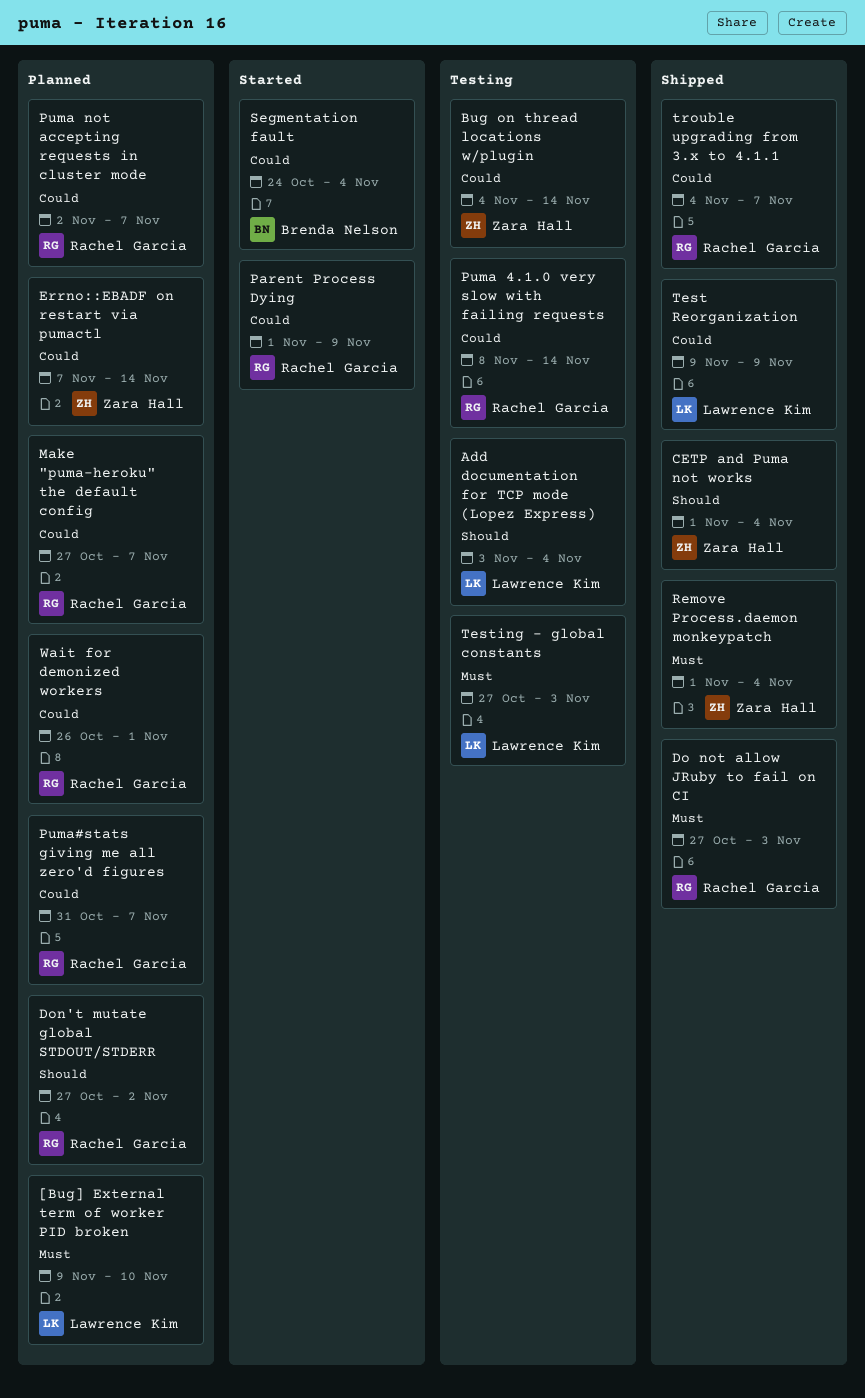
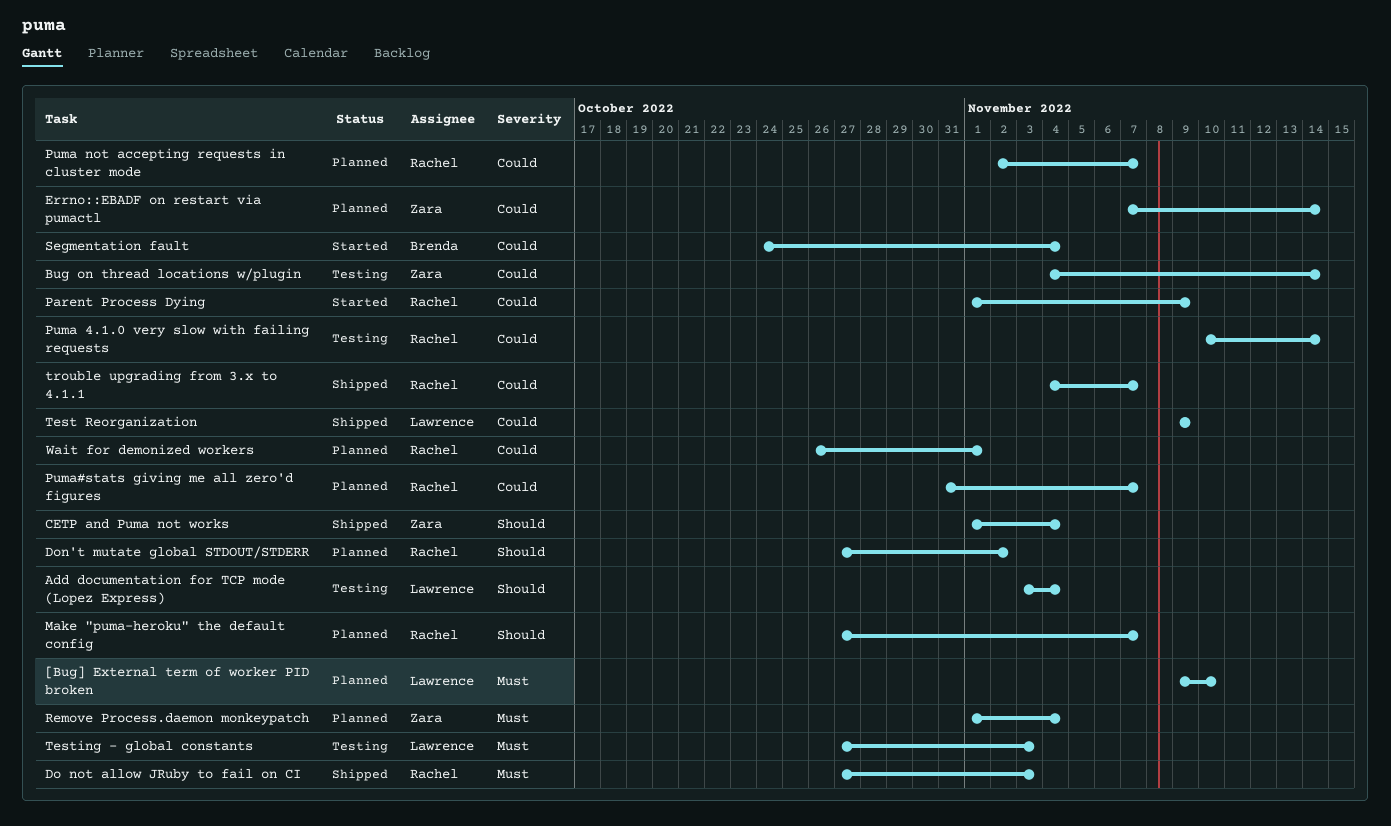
Make "puma-heroku" the default config, priority: Could -> Should
Puma 4.1.0 very slow with failing requests, start: Nov 8 -> Nov 10
Remove Process.daemon monkeypatch, status: Shipped -> Planned

